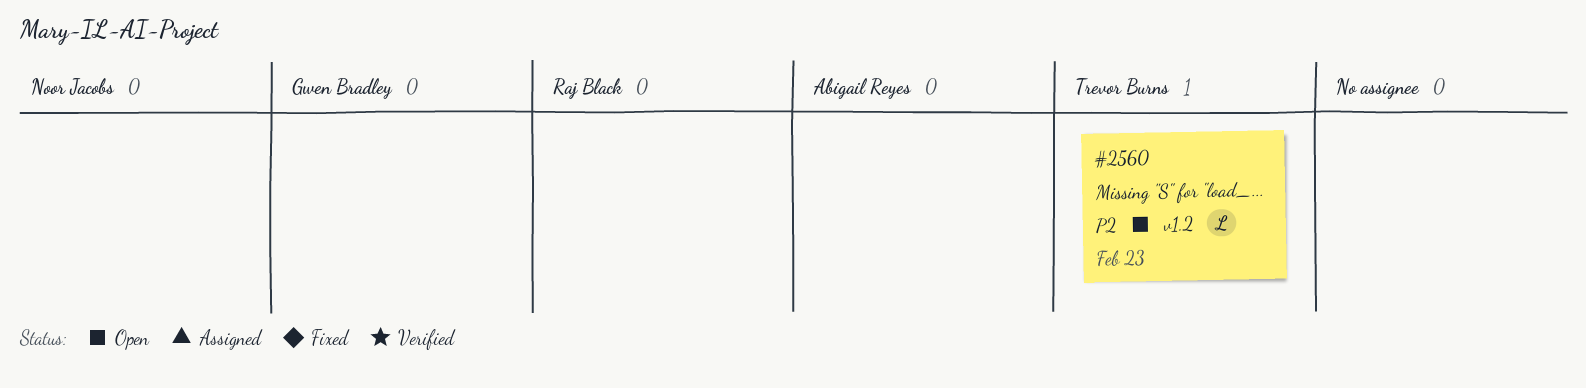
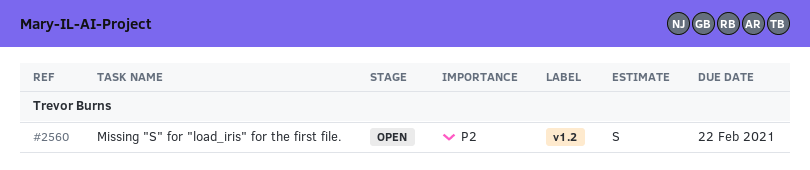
#2560, estimate: L -> S
#2560, due: Feb 23 -> Feb 22

